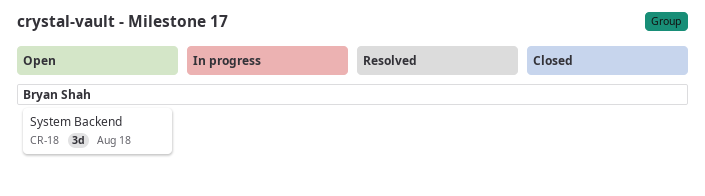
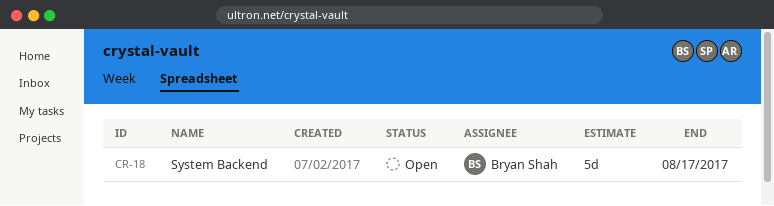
CR-18, estimate: 3d -> 5d
CR-18, due: Aug 18 -> Aug 17

